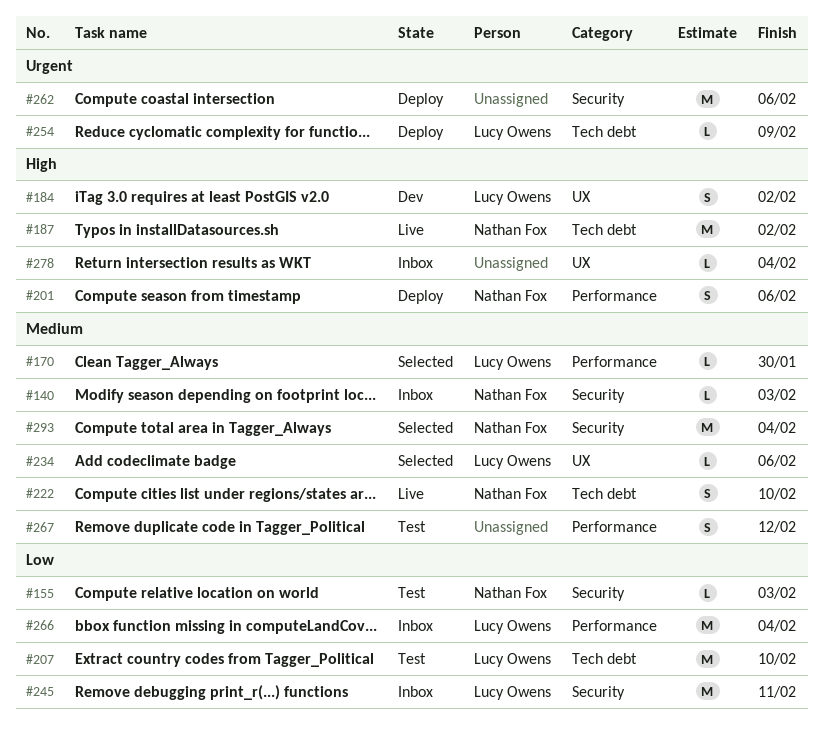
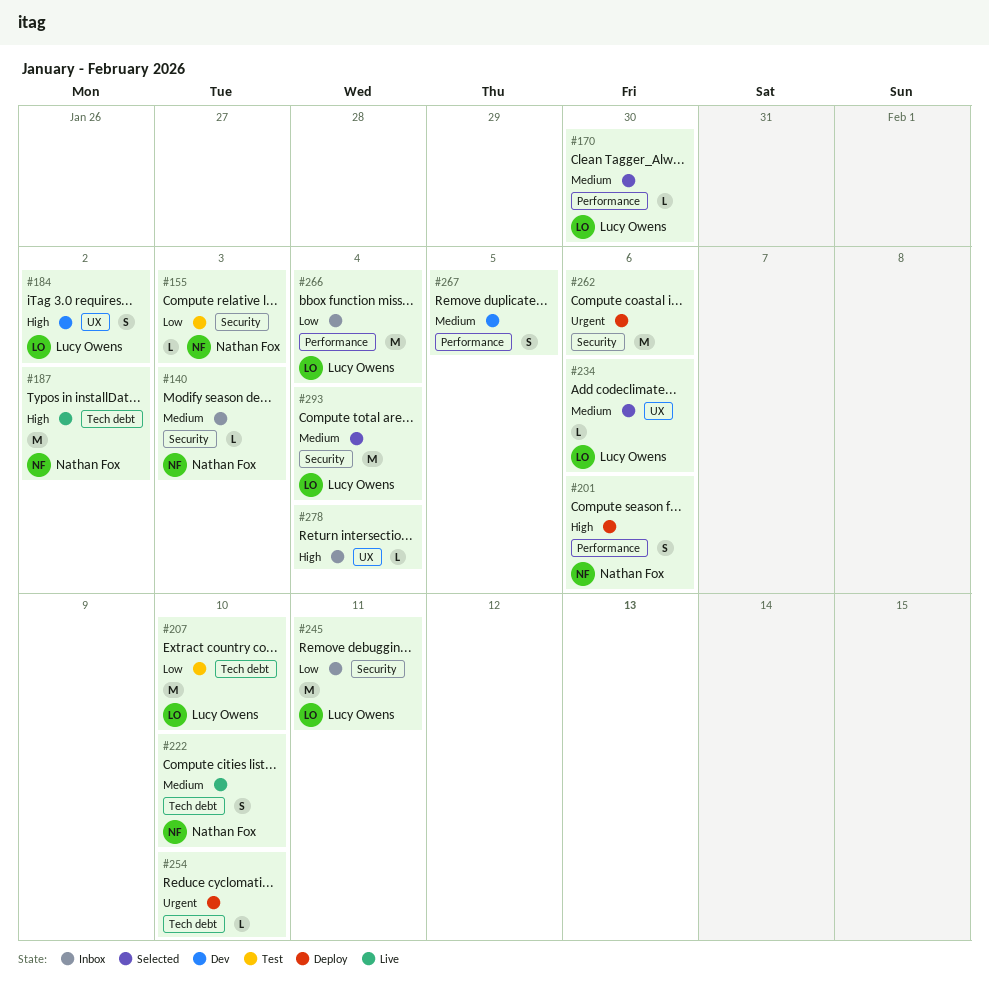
#254, owner: Lucy Owens -> none
#254, due: Feb 9 -> Feb 10
#267, status: Test -> Dev
#267, due: Feb 12 -> Feb 5
#293, owner: Nathan Fox -> Lucy Owens

